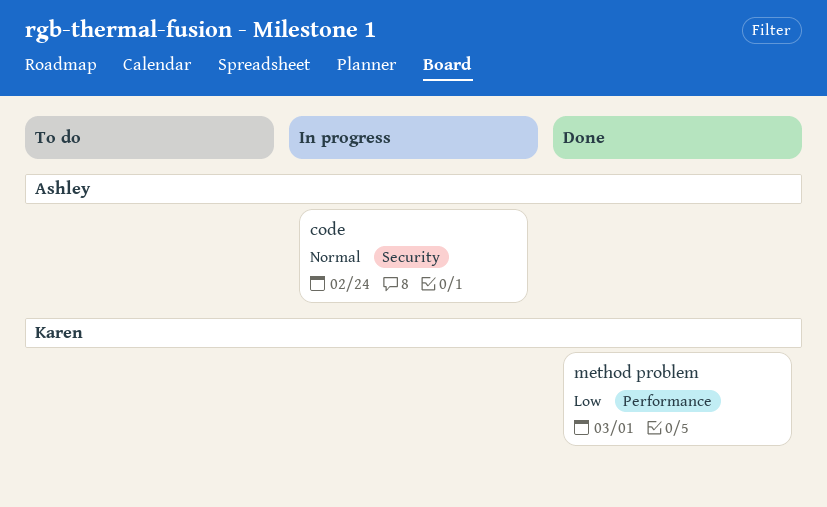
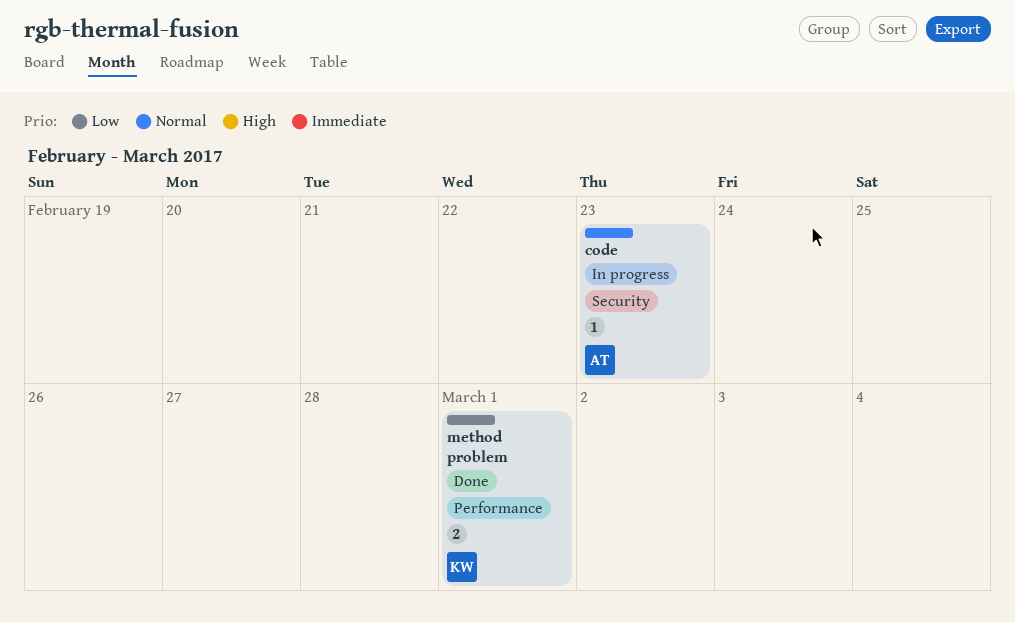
code, due: Feb 24 -> Feb 23

